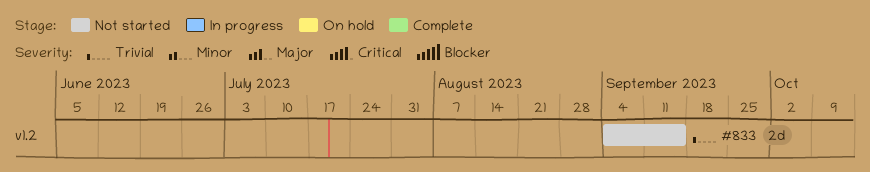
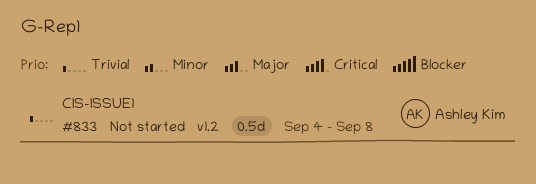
#833, estimate: 2d -> 0.5d
#833, due: Sep 15 -> Sep 8

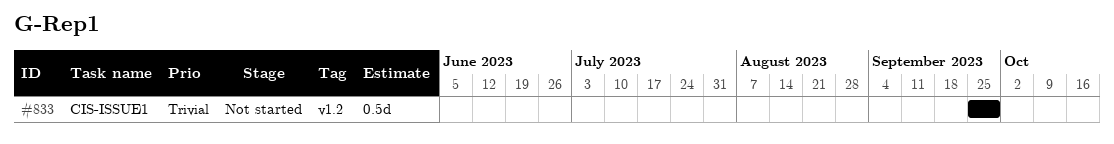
#833, start: Sep 4 -> Sep 25
#833, due: Sep 8 -> Sep 29

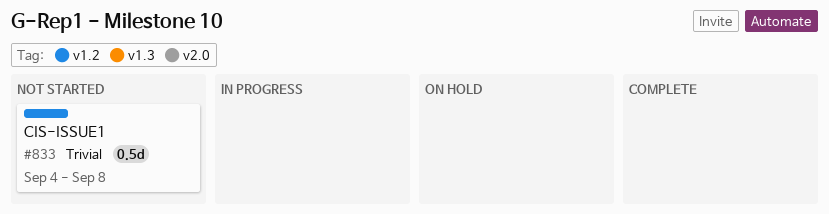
#833, start: Sep 25 -> Sep 4
#833, due: Sep 29 -> Sep 8

